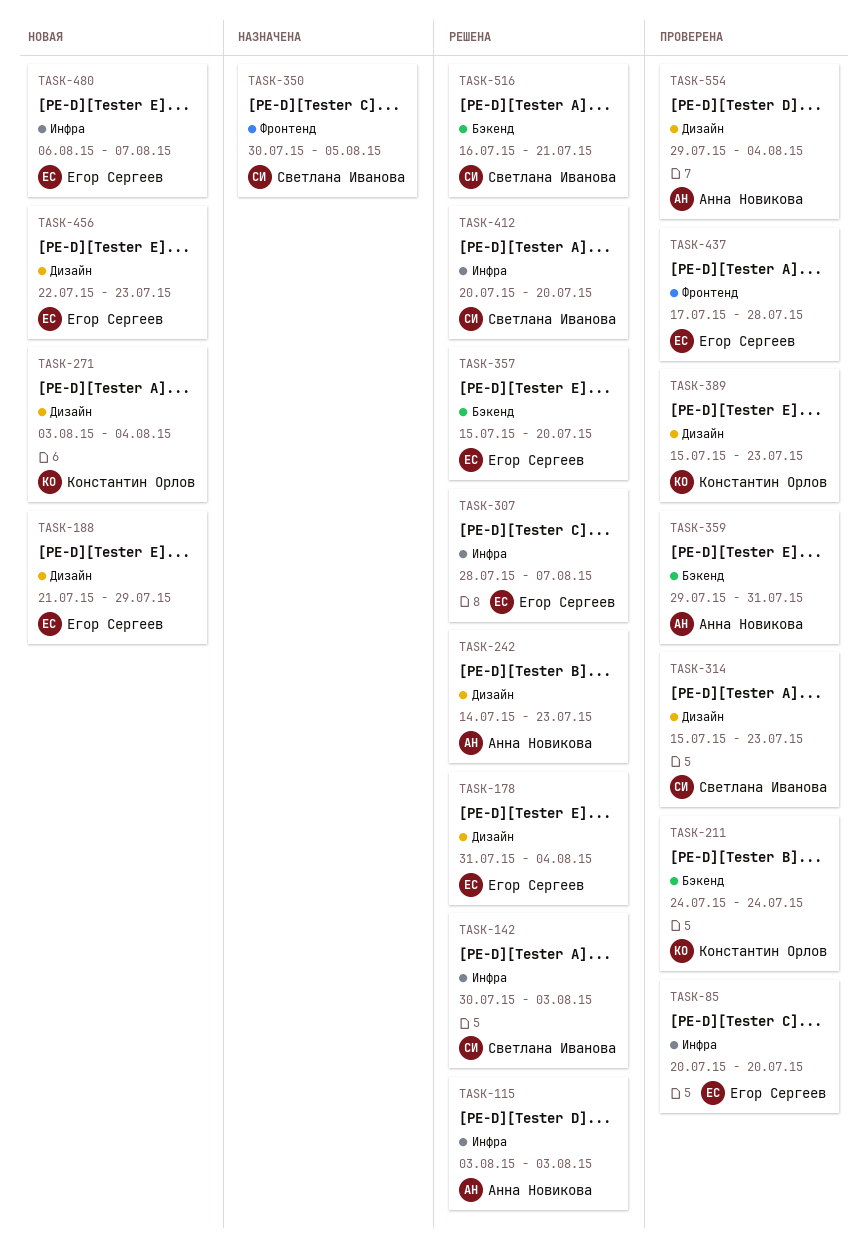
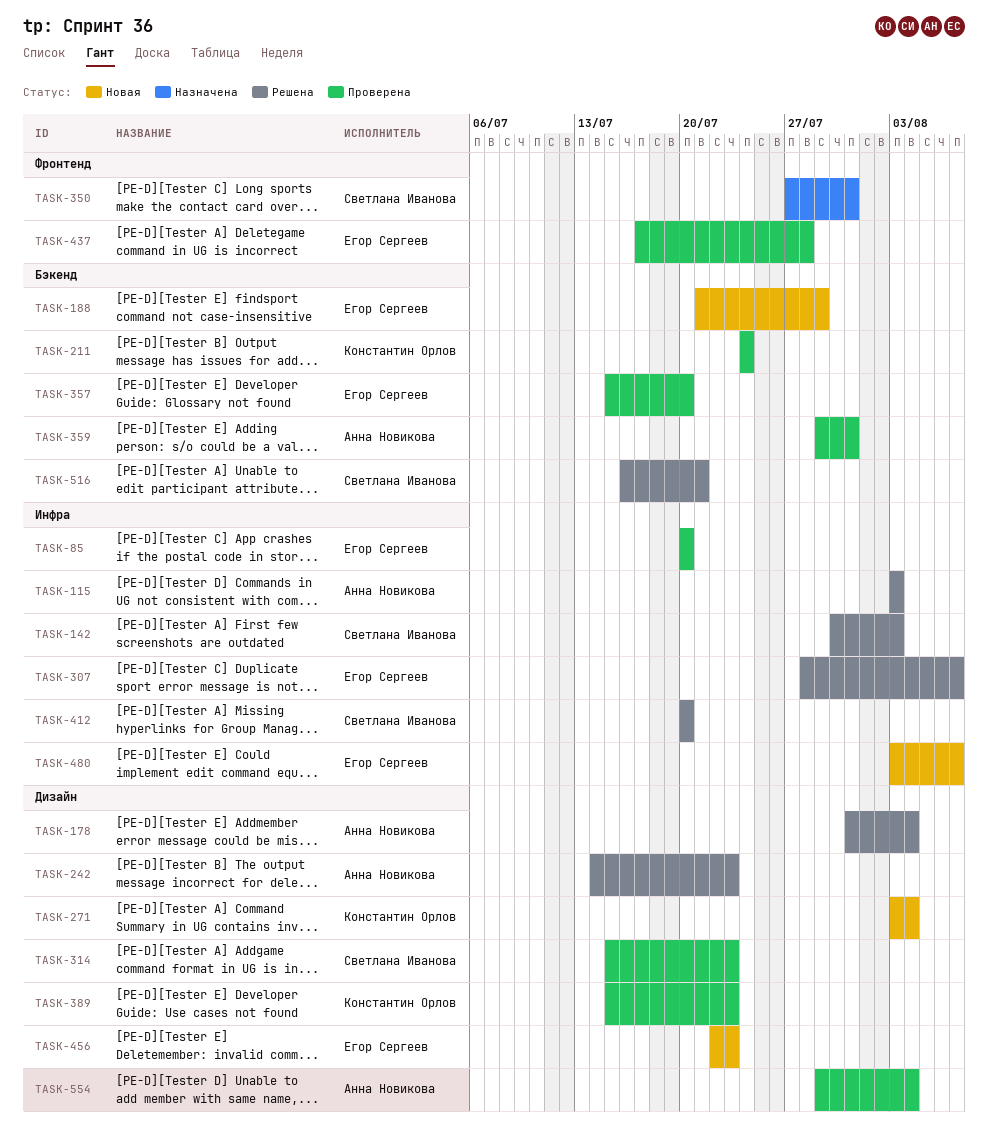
TASK-178, owner: Егор Сергеев -> Анна Новикова
TASK-188, label: Дизайн -> Бэкенд
TASK-350, start: Jul 30 -> Jul 27
TASK-350, due: Aug 5 -> Jul 31
TASK-357, status: Решена -> Проверена
TASK-480, start: Aug 6 -> Aug 3

